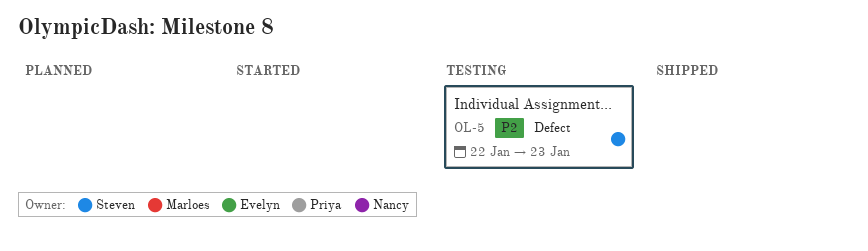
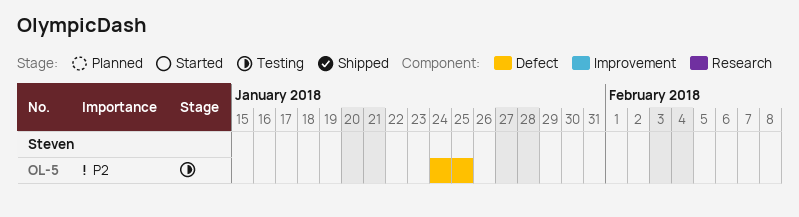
OL-5, start: Jan 22 -> Jan 24
OL-5, due: Jan 23 -> Jan 25

